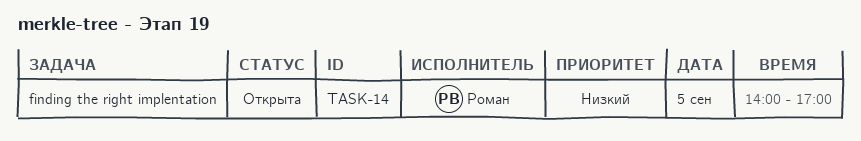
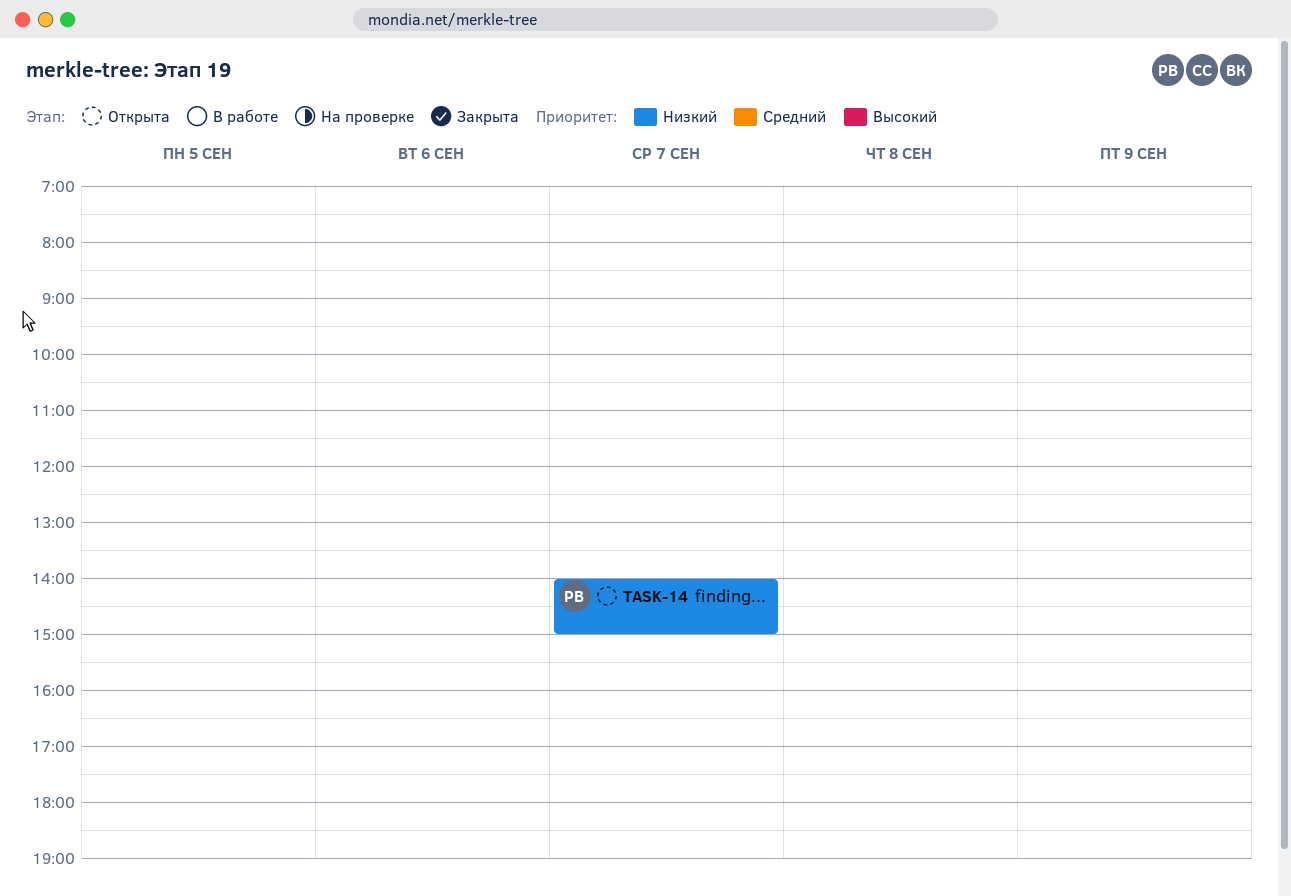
TASK-14, day: Sep 5 -> Sep 7
TASK-14, ends: 17:00 -> 15:00

